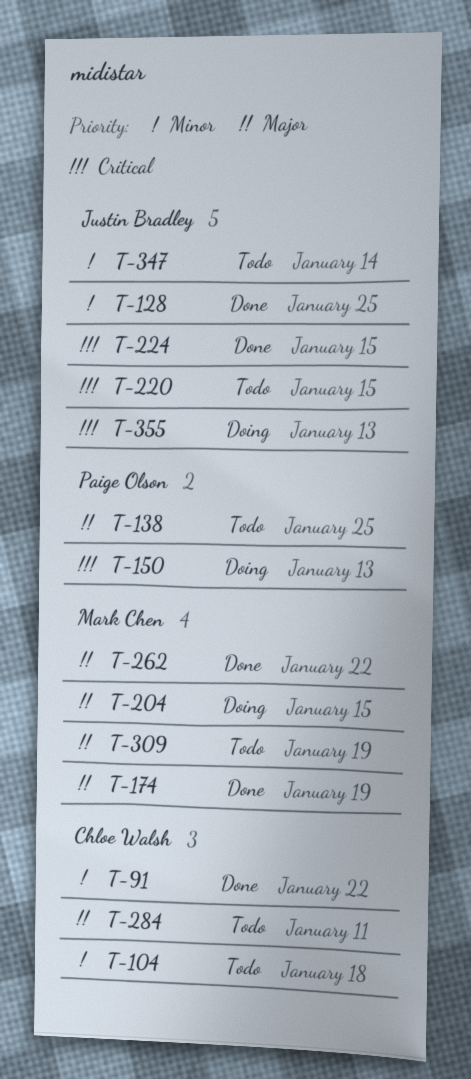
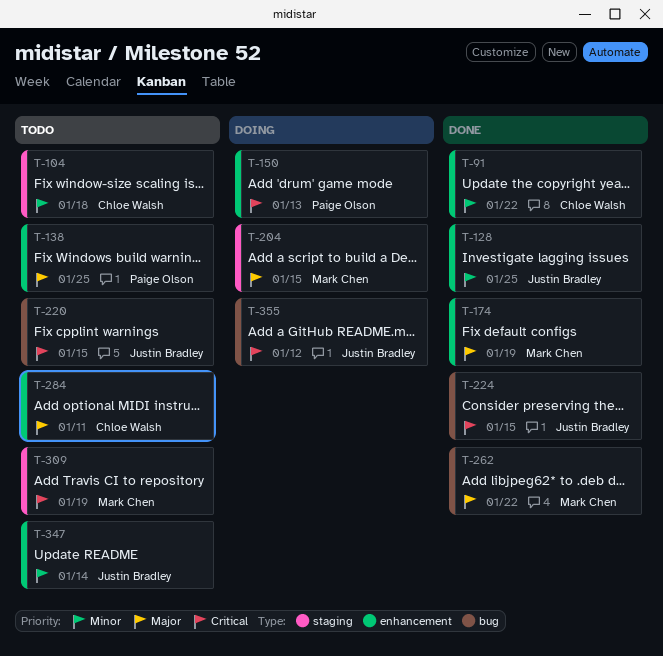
T-309, priority: Major -> Critical
T-355, due: Jan 13 -> Jan 12

